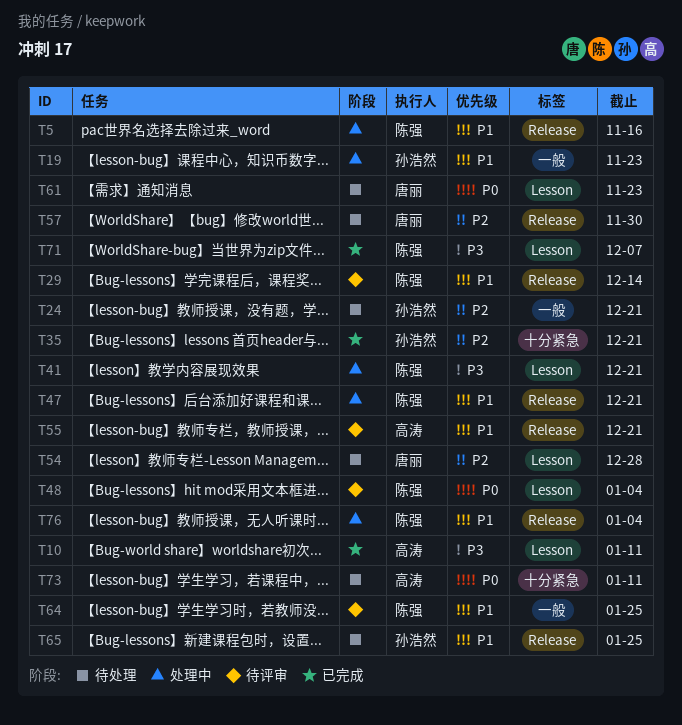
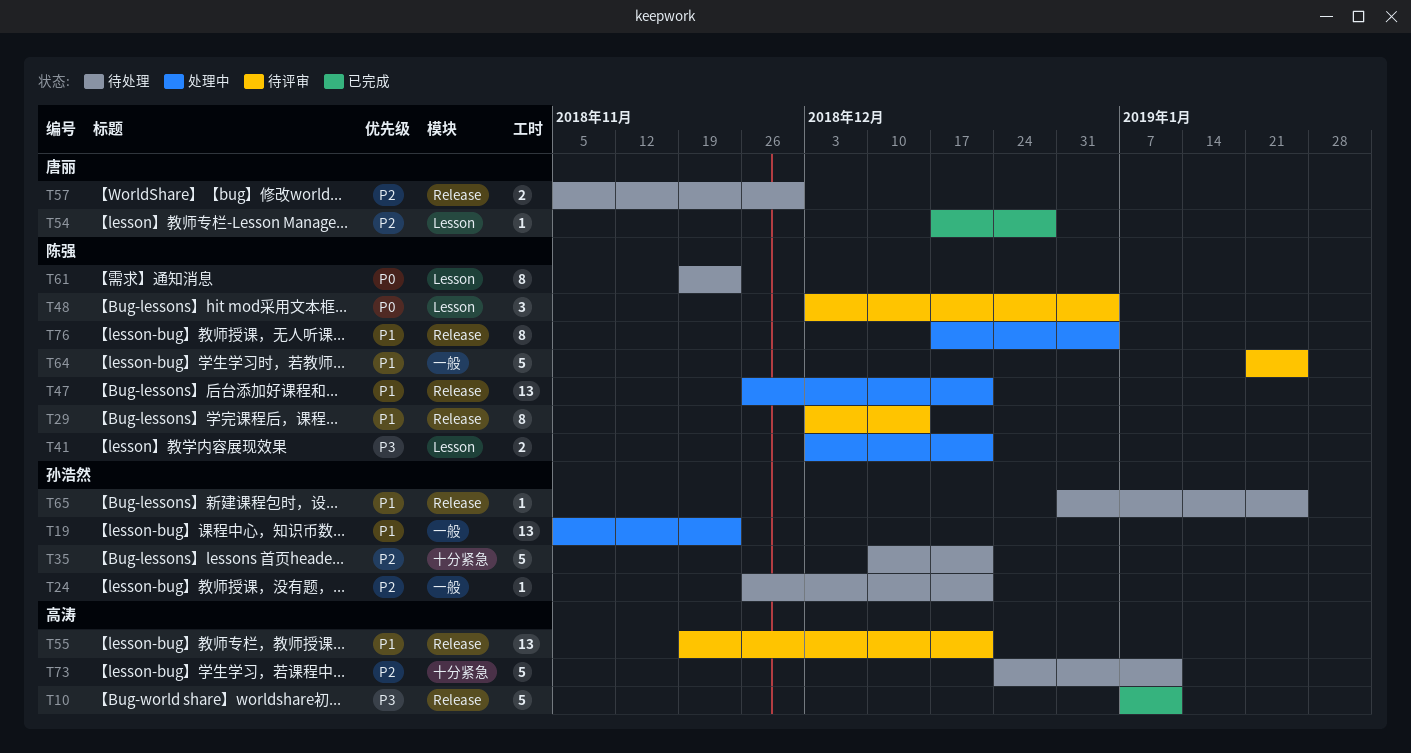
T5: present -> none
T10, label: Lesson -> Release
T35, status: 已完成 -> 待处理
T54, status: 待处理 -> 已完成
T61, owner: 唐丽 -> 陈强
T71: present -> none
T73, priority: P0 -> P2

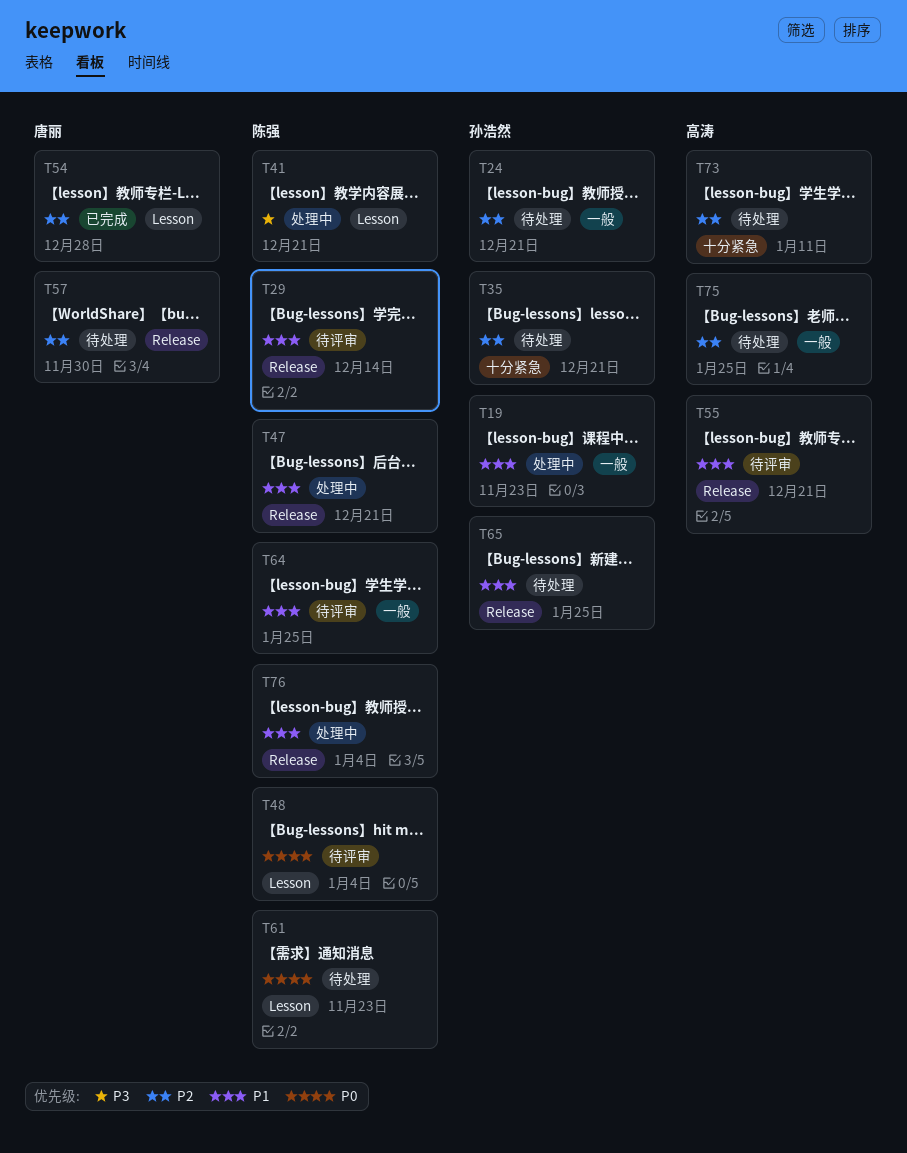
T10: present -> none
T75: none -> present

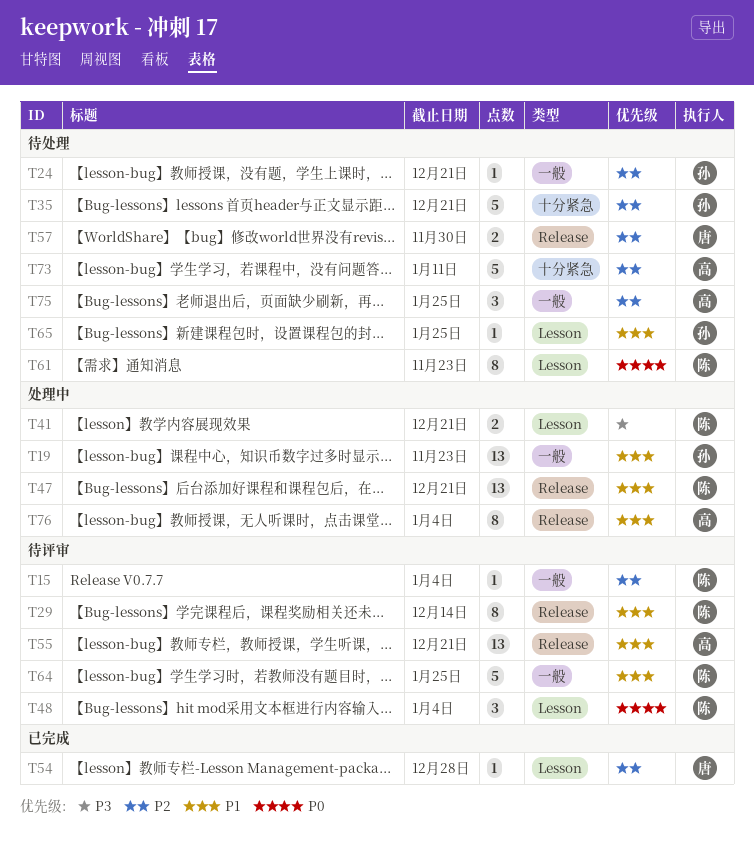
T15: none -> present
T65, label: Release -> Lesson
T76, owner: 陈强 -> 高涛

